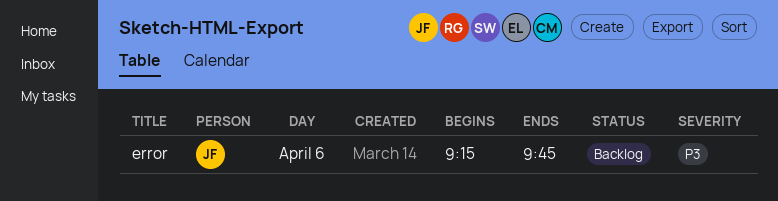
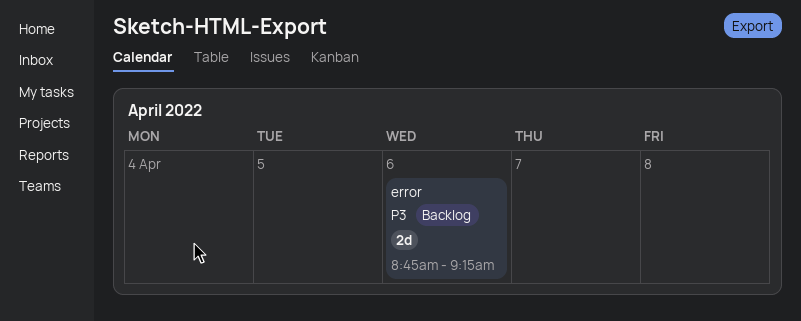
error, begins: 09:15 -> 08:45
error, ends: 09:45 -> 09:15

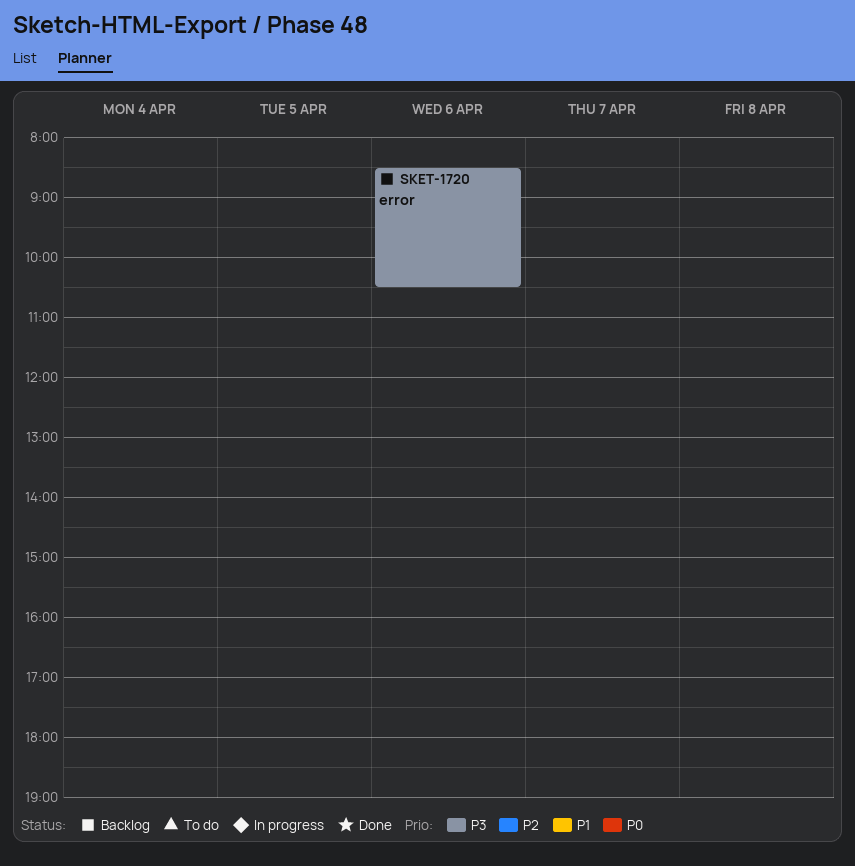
error, begins: 08:45 -> 08:30
error, ends: 09:15 -> 10:30

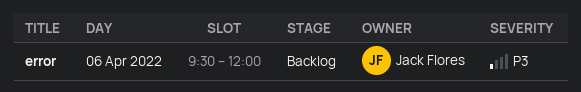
error, begins: 08:30 -> 09:30
error, ends: 10:30 -> 12:00

